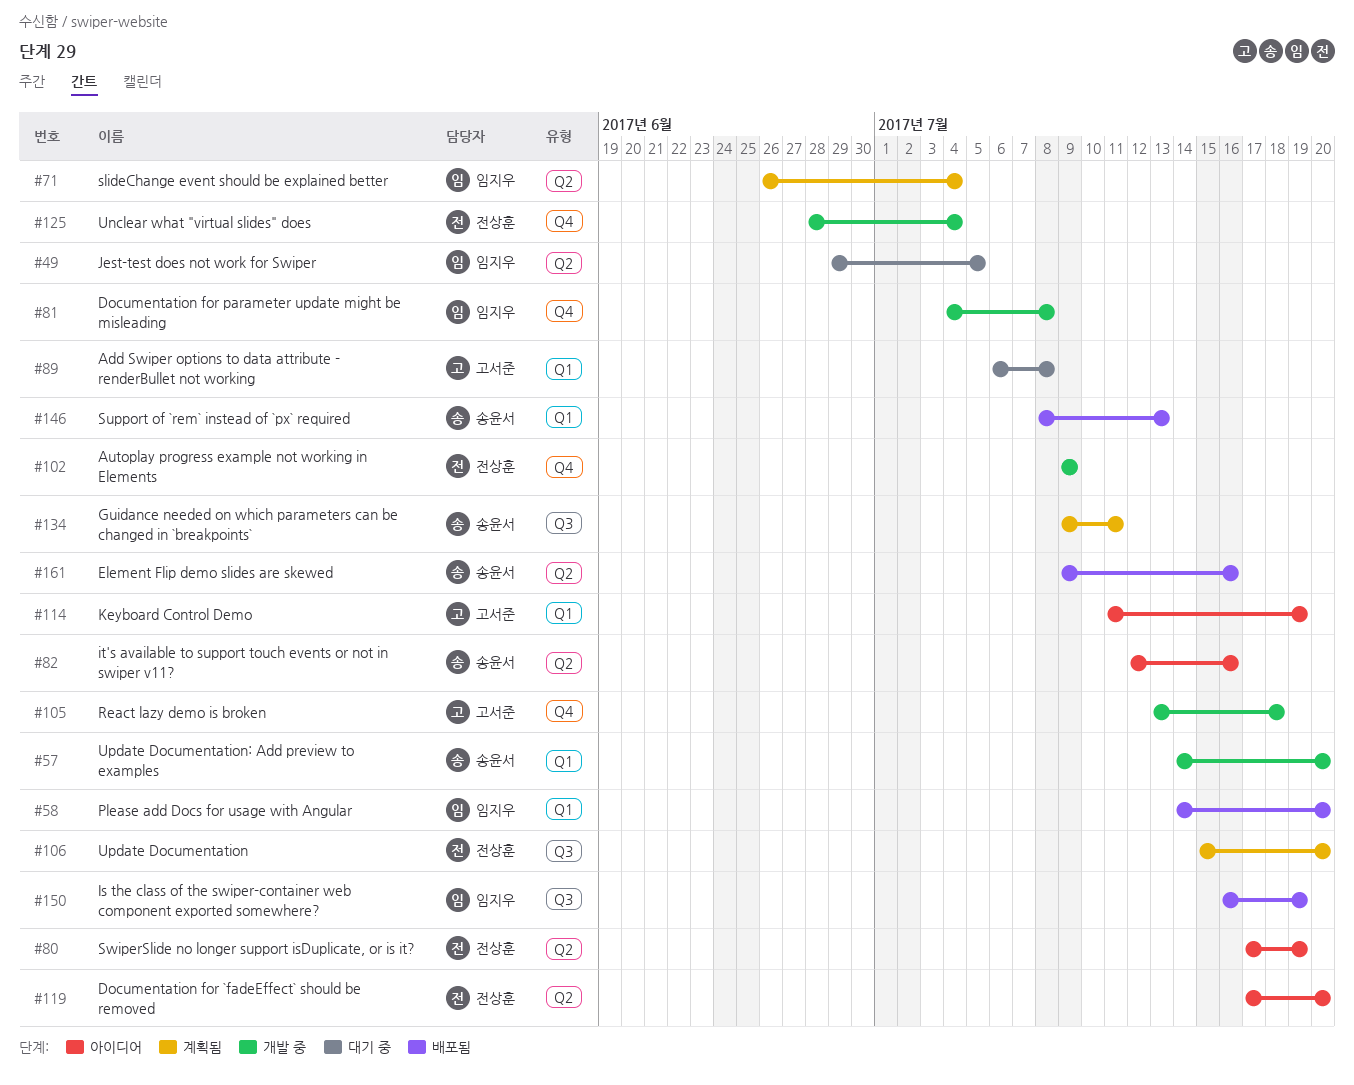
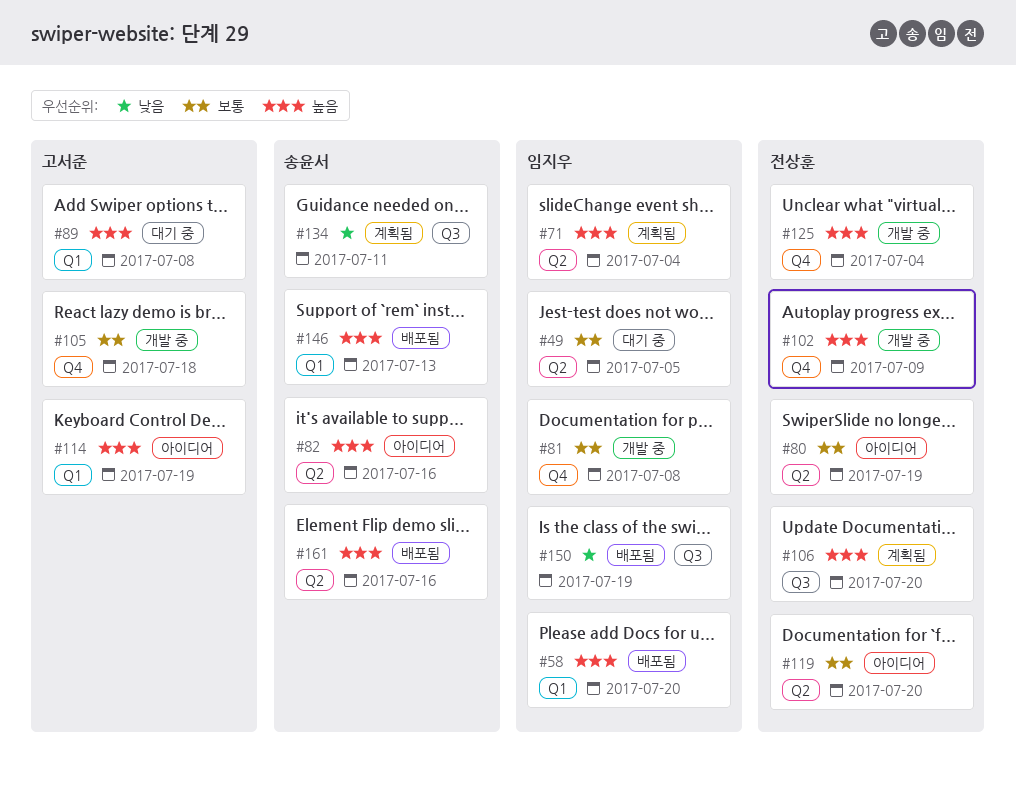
#57: present -> none

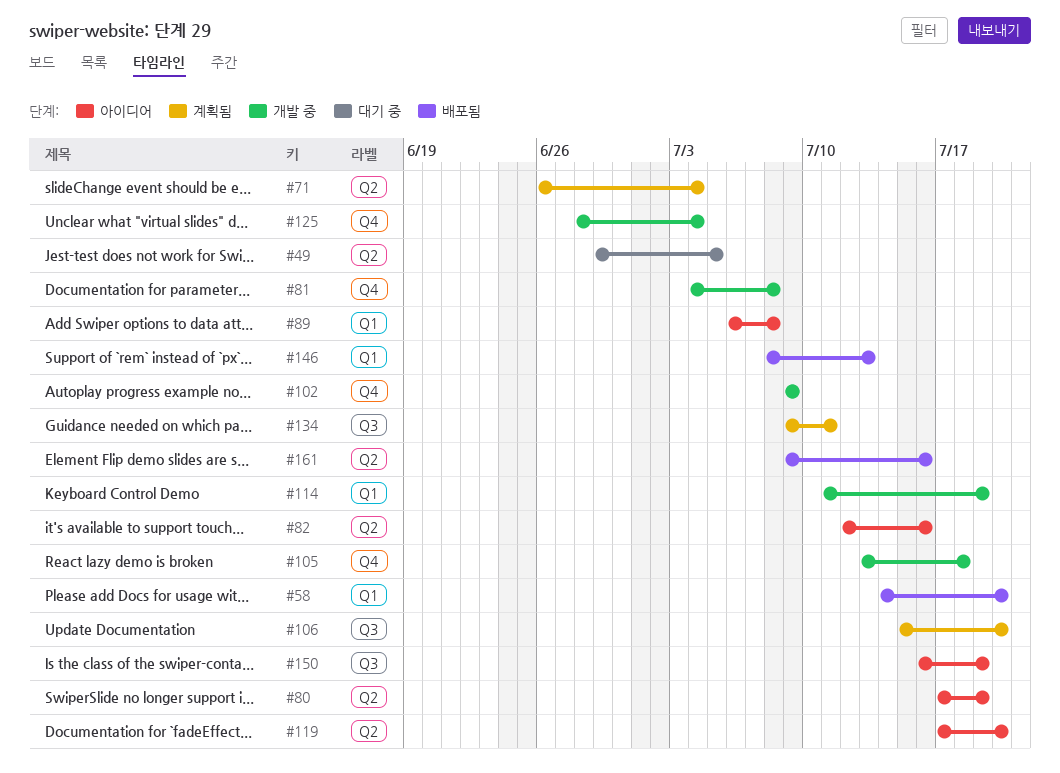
#89, status: 대기 중 -> 아이디어
#114, status: 아이디어 -> 개발 중
#150, status: 배포됨 -> 아이디어

